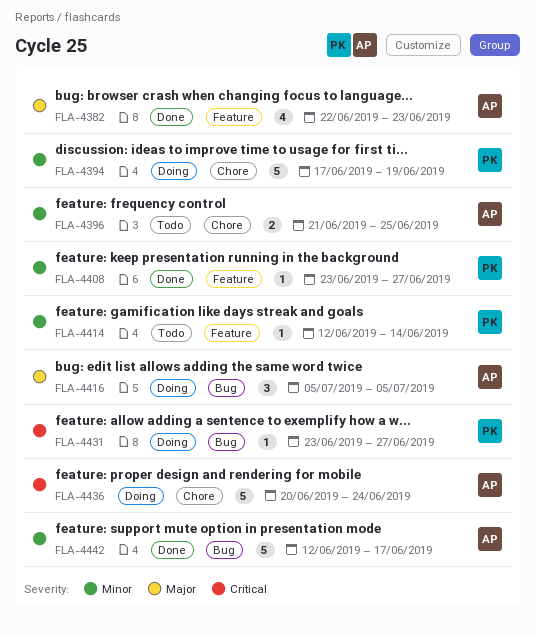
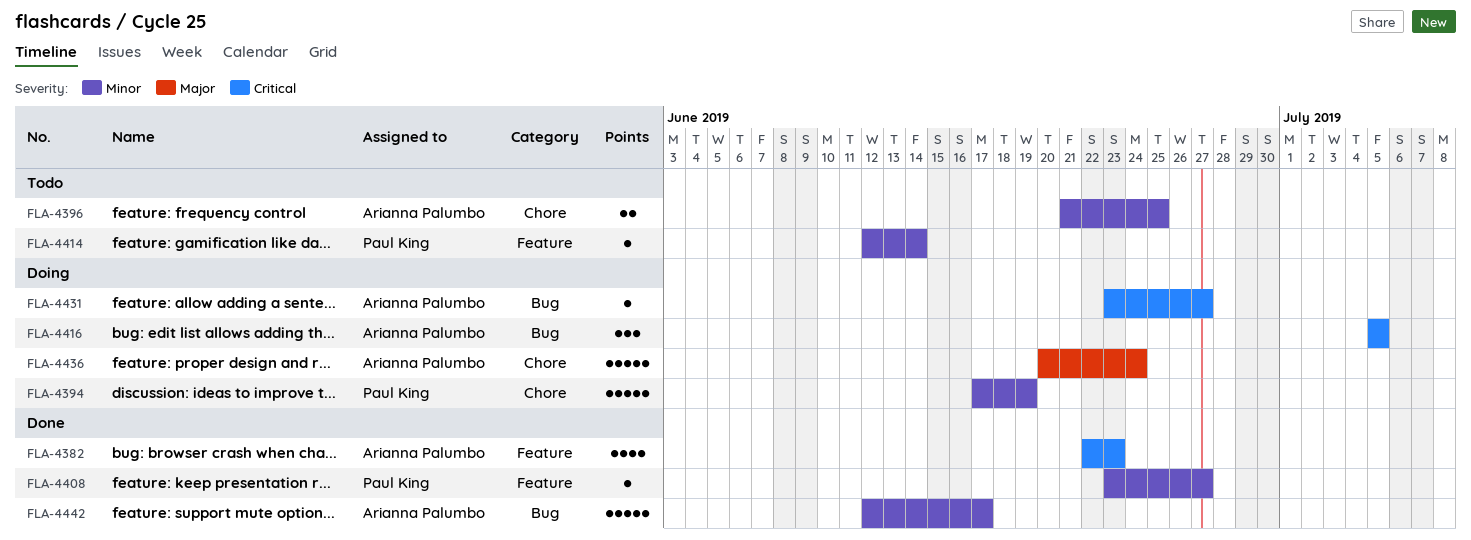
FLA-4382, priority: Major -> Critical
FLA-4416, priority: Major -> Critical
FLA-4431, owner: Paul King -> Arianna Palumbo
FLA-4436, priority: Critical -> Major

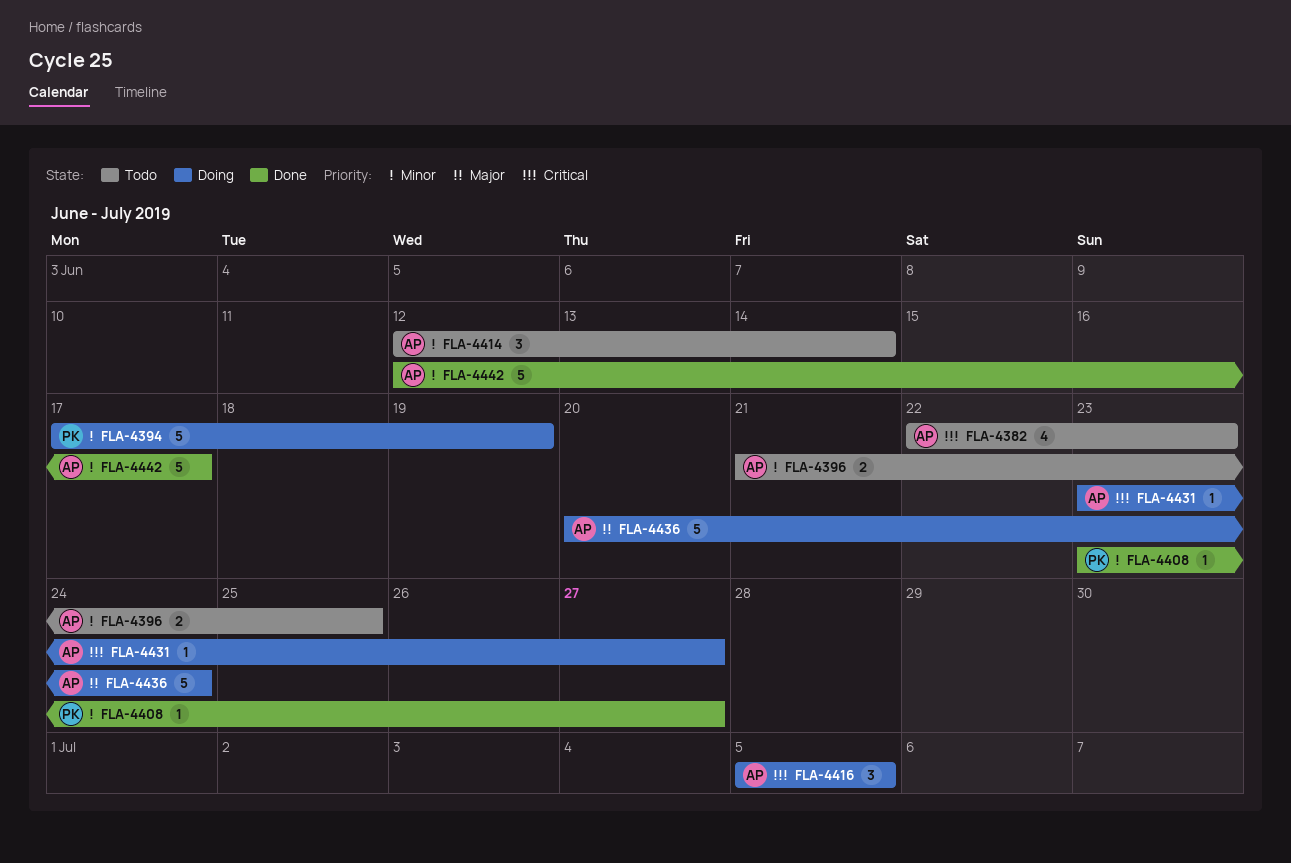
FLA-4382, status: Done -> Todo
FLA-4414, owner: Paul King -> Arianna Palumbo
FLA-4414, estimate: 1 -> 3

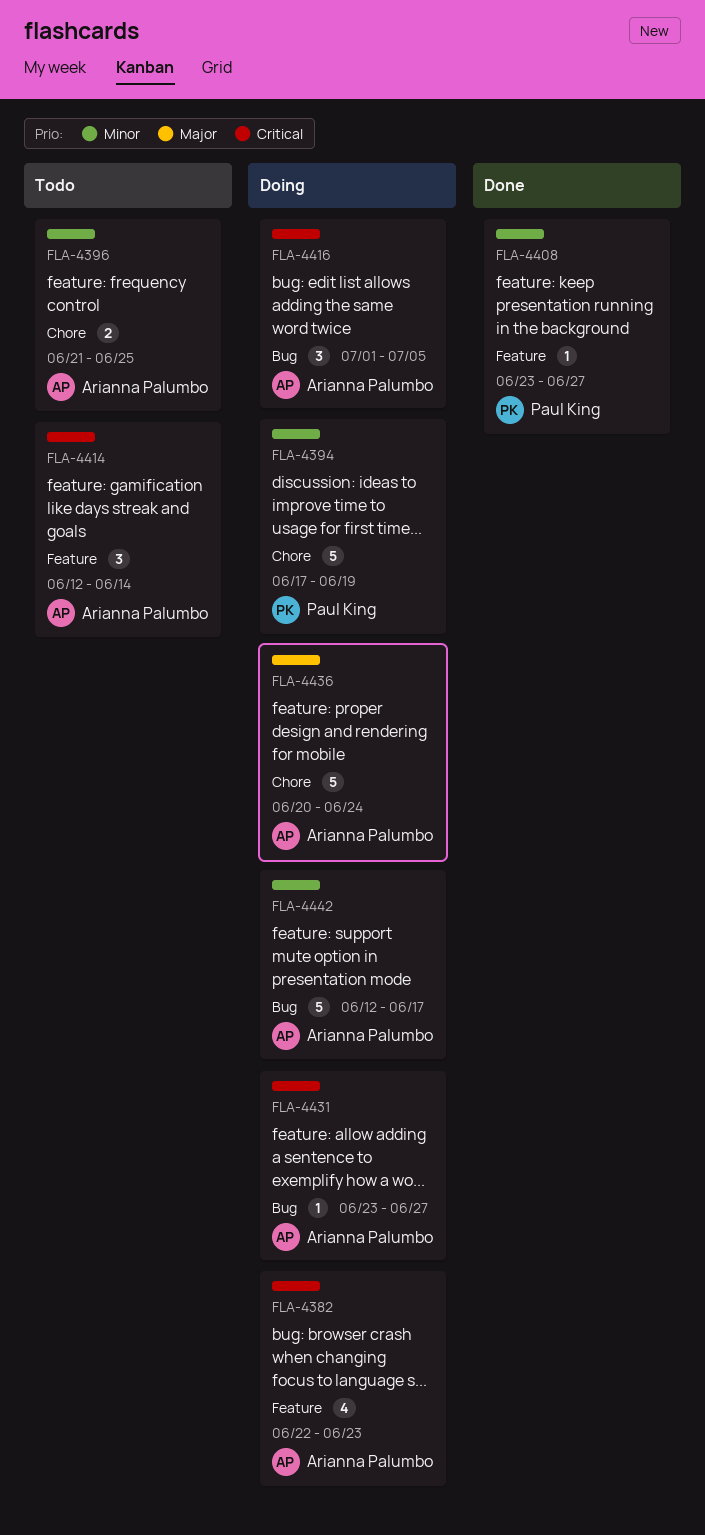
FLA-4382, status: Todo -> Doing
FLA-4414, priority: Minor -> Critical
FLA-4416, start: Jul 5 -> Jul 1
FLA-4442, status: Done -> Doing

